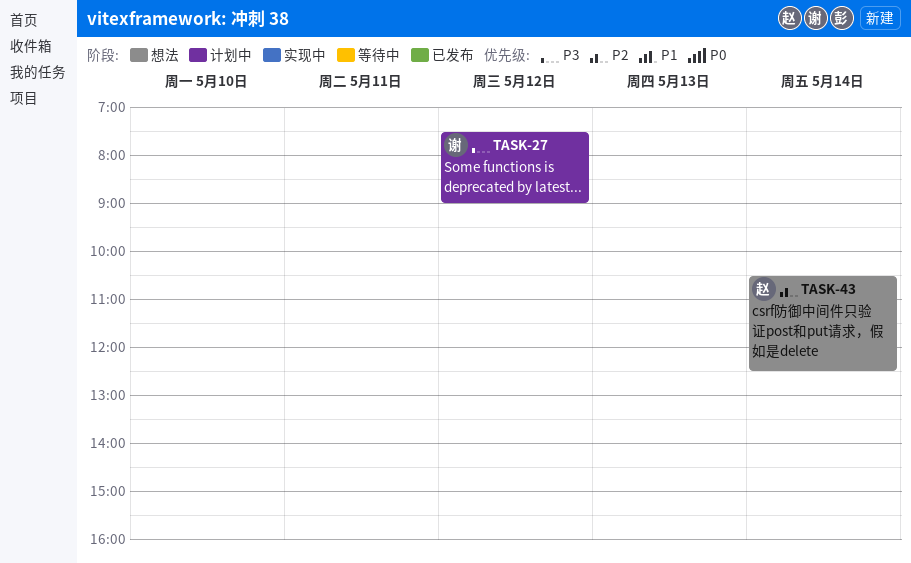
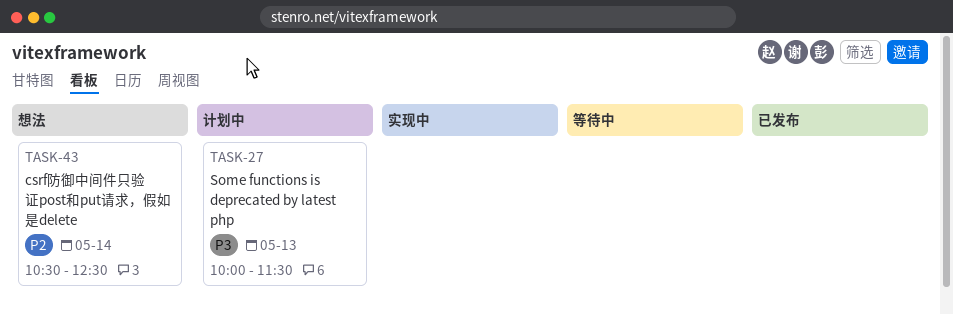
TASK-27, day: May 12 -> May 13
TASK-27, begins: 07:30 -> 10:00
TASK-27, ends: 09:00 -> 11:30

